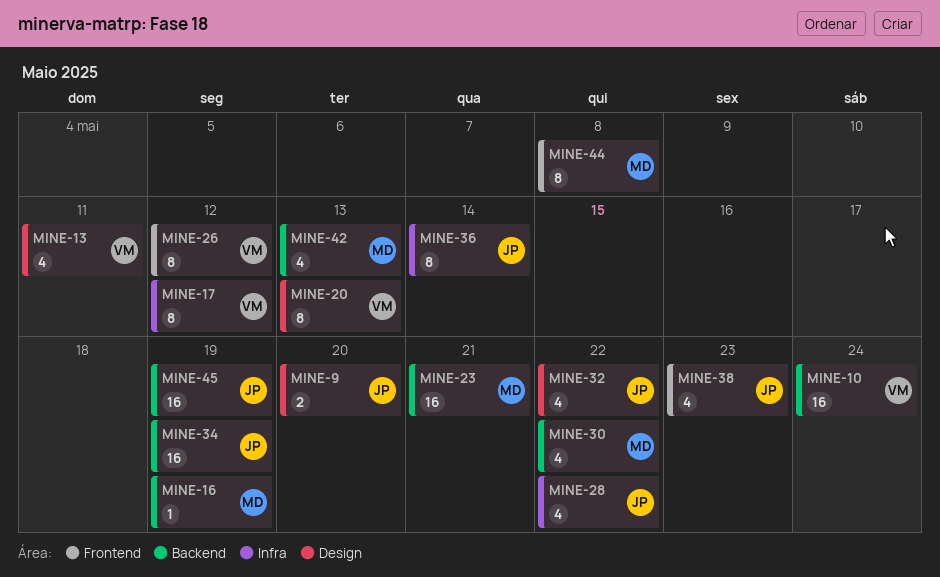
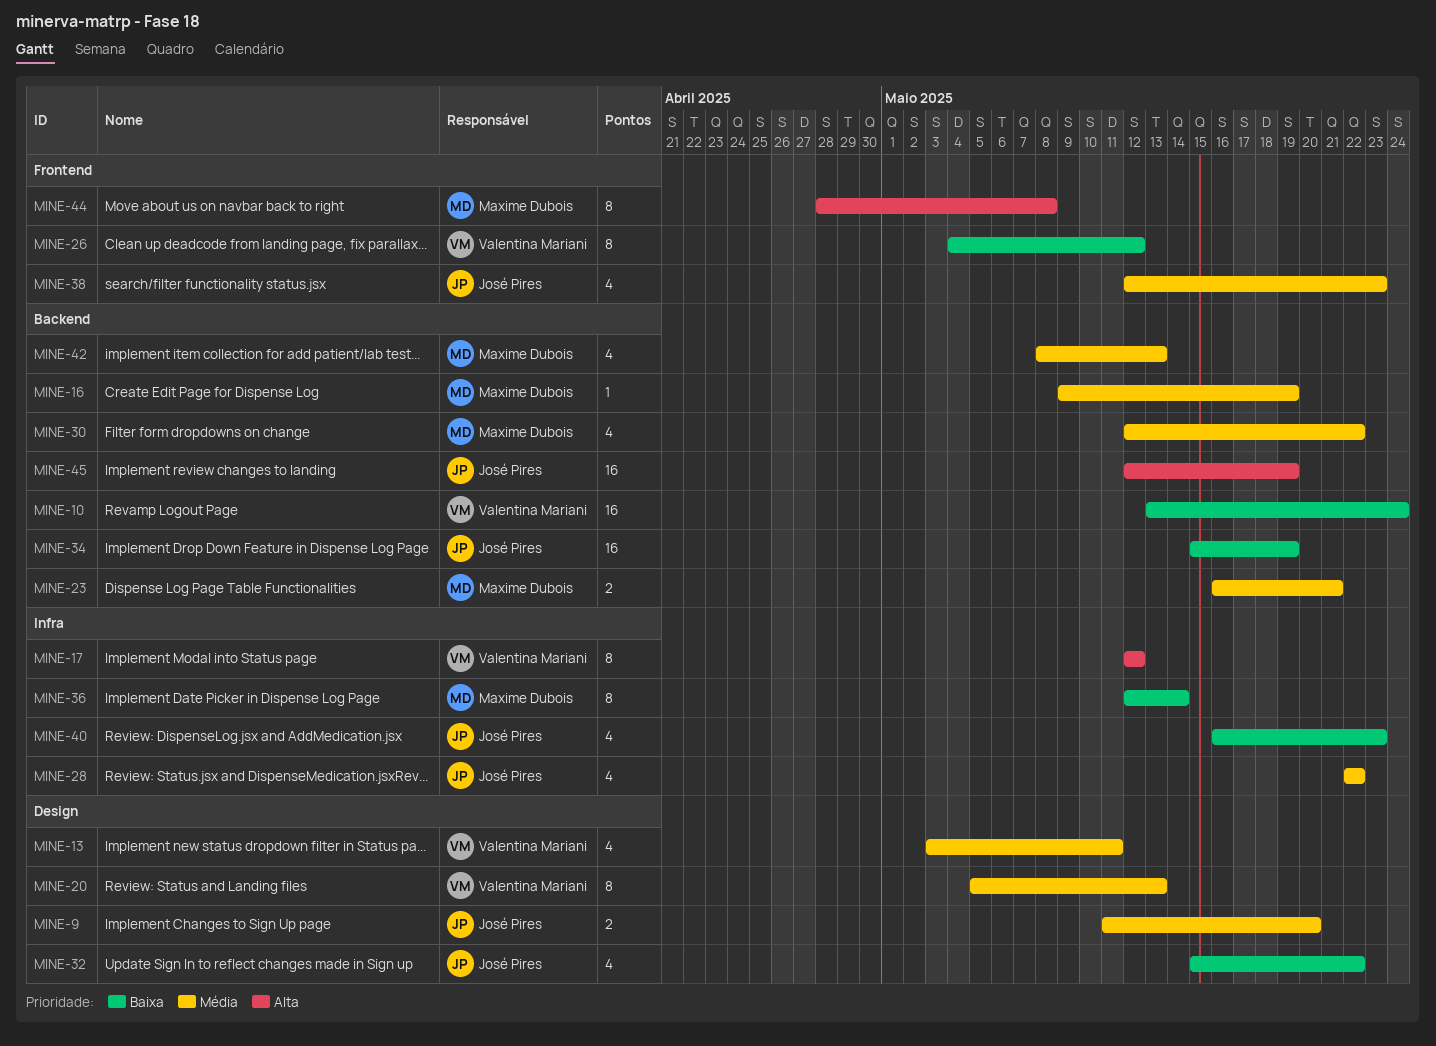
MINE-23, estimate: 16 -> 2
MINE-36, owner: José Pires -> Maxime Dubois
MINE-40: none -> present

